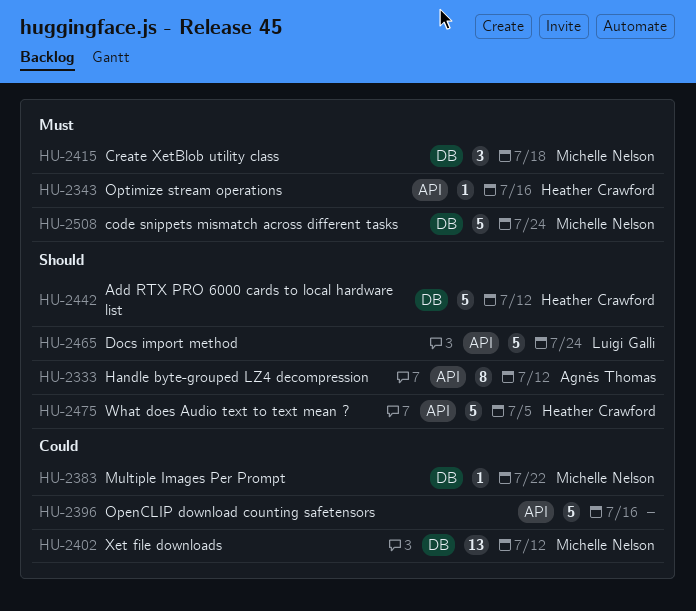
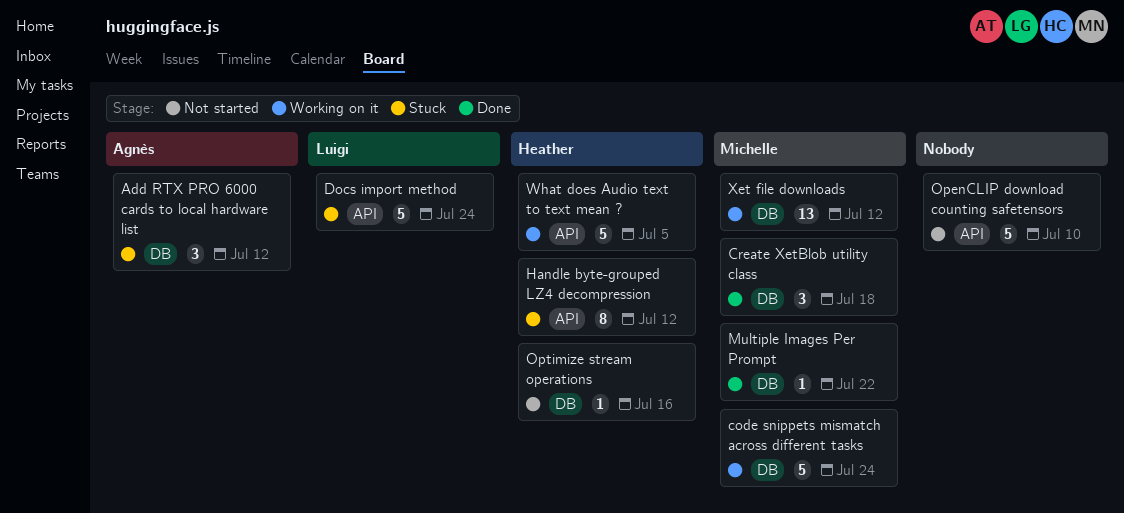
Add RTX PRO 6000 cards to local hardware list, owner: Heather Crawford -> Agnès Thomas
Add RTX PRO 6000 cards to local hardware list, estimate: 5 -> 3
Handle byte-grouped LZ4 decompression, owner: Agnès Thomas -> Heather Crawford
OpenCLIP download counting safetensors, due: Jul 16 -> Jul 10
Optimize stream operations, label: API -> DB

